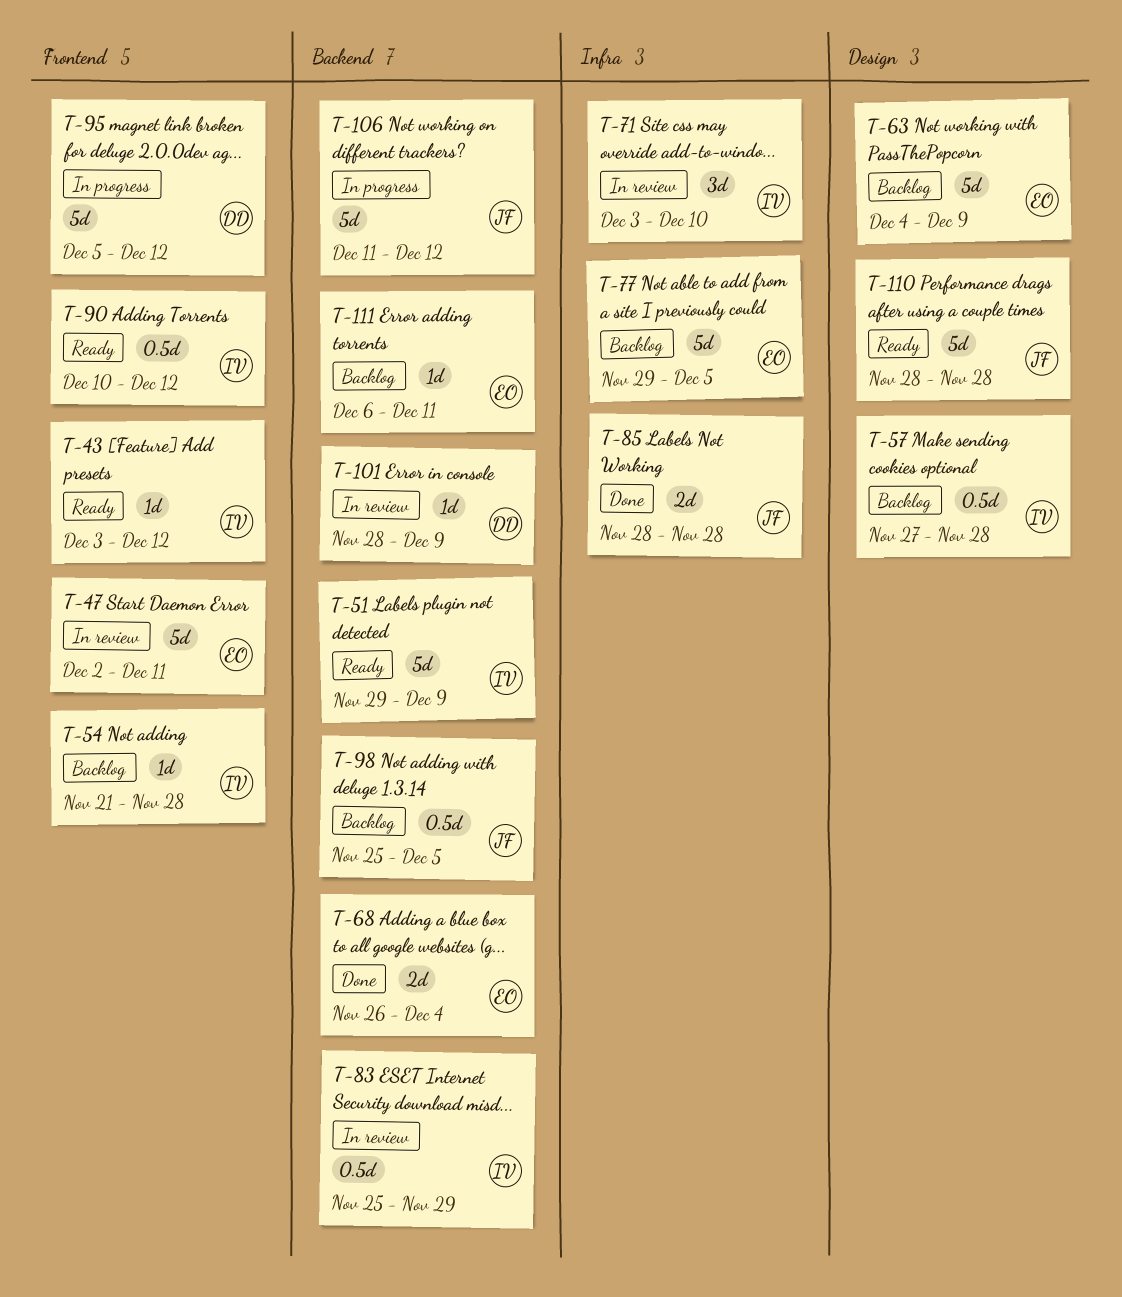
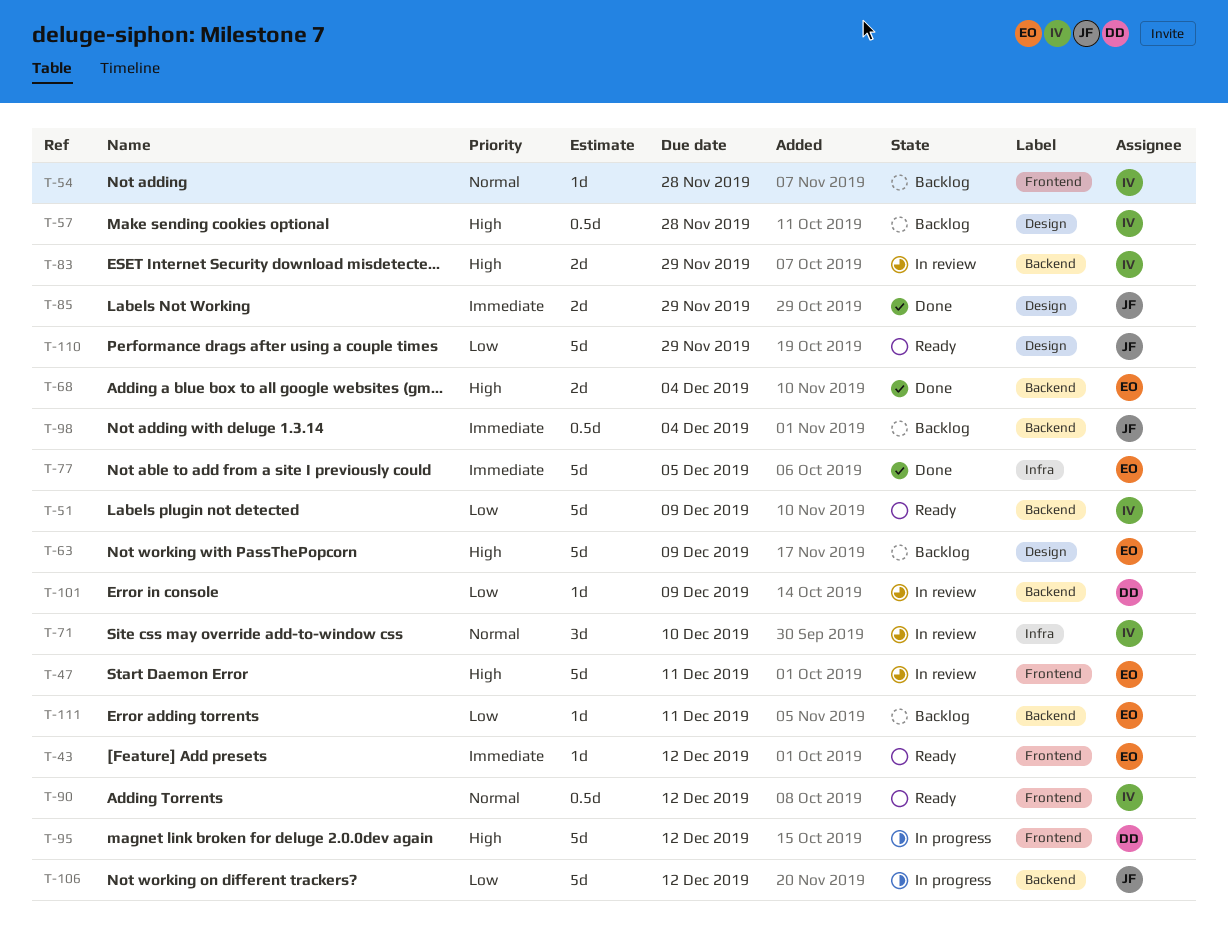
T-43, owner: IV -> EO
T-77, status: Backlog -> Done
T-83, estimate: 0.5d -> 2d
T-85, label: Infra -> Design
T-85, due: Nov 28 -> Nov 29
T-98, due: Dec 5 -> Dec 4
T-110, due: Nov 28 -> Nov 29

